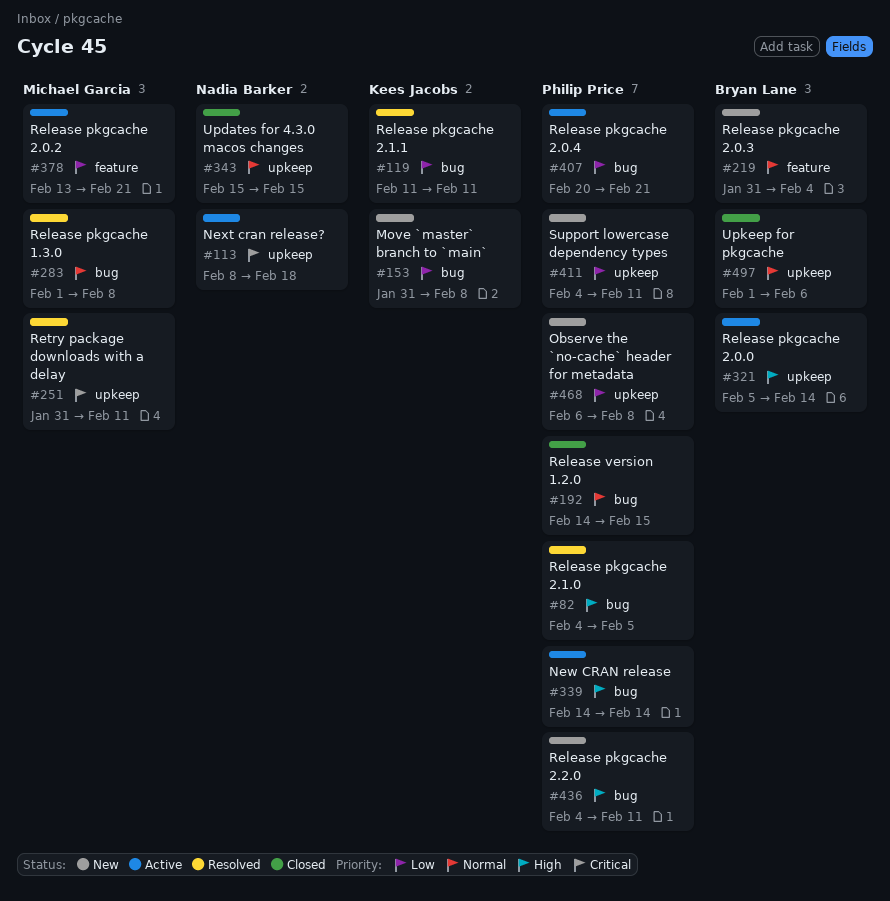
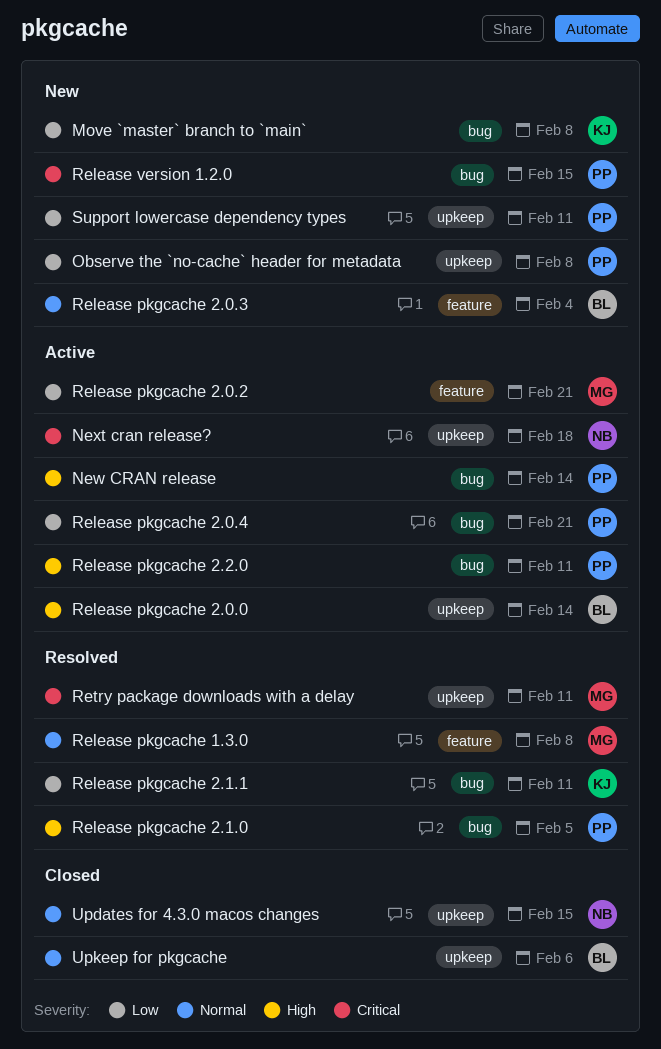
Release pkgcache 1.3.0, label: bug -> feature
Release pkgcache 2.2.0, status: New -> Active
Release version 1.2.0, status: Closed -> New
Release version 1.2.0, priority: Normal -> Critical

